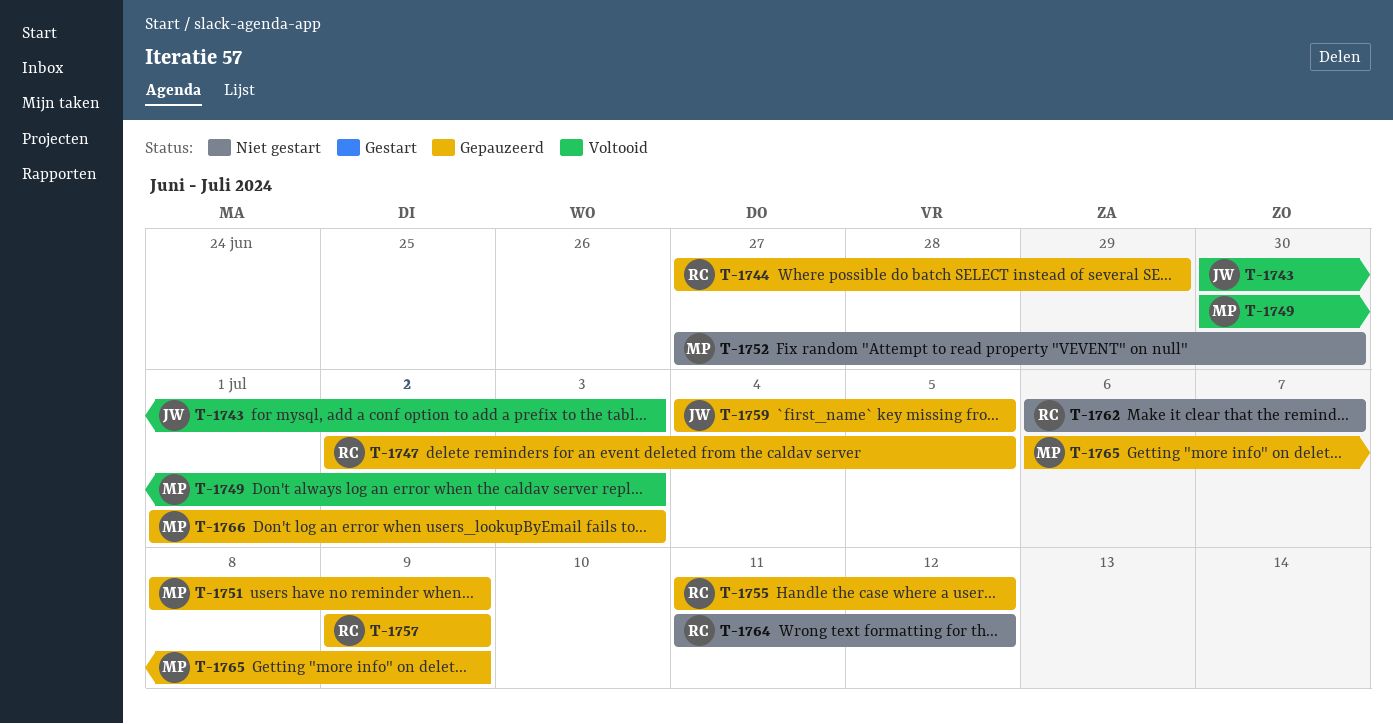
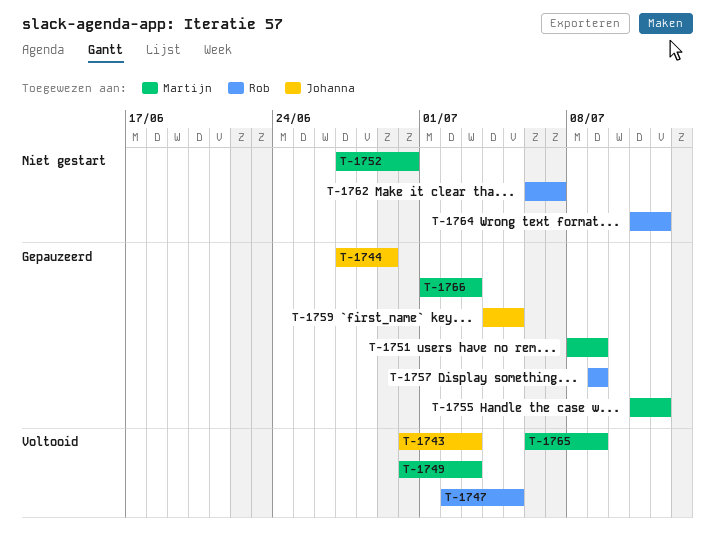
T-1744, owner: Rob -> Johanna
T-1747, status: Gepauzeerd -> Voltooid
T-1755, owner: Rob -> Martijn
T-1765, status: Gepauzeerd -> Voltooid

